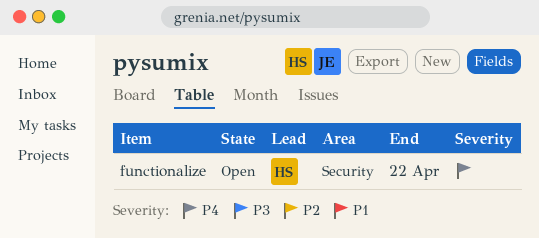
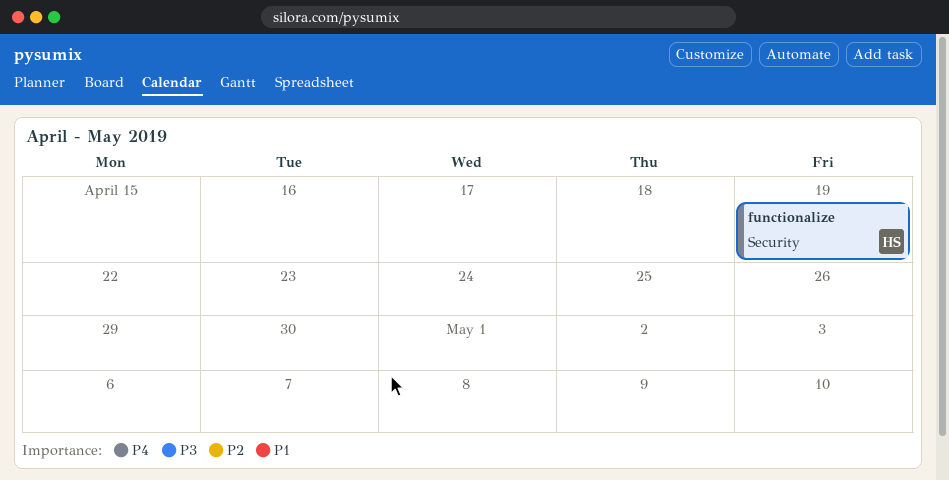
functionalize, due: Apr 22 -> Apr 19

